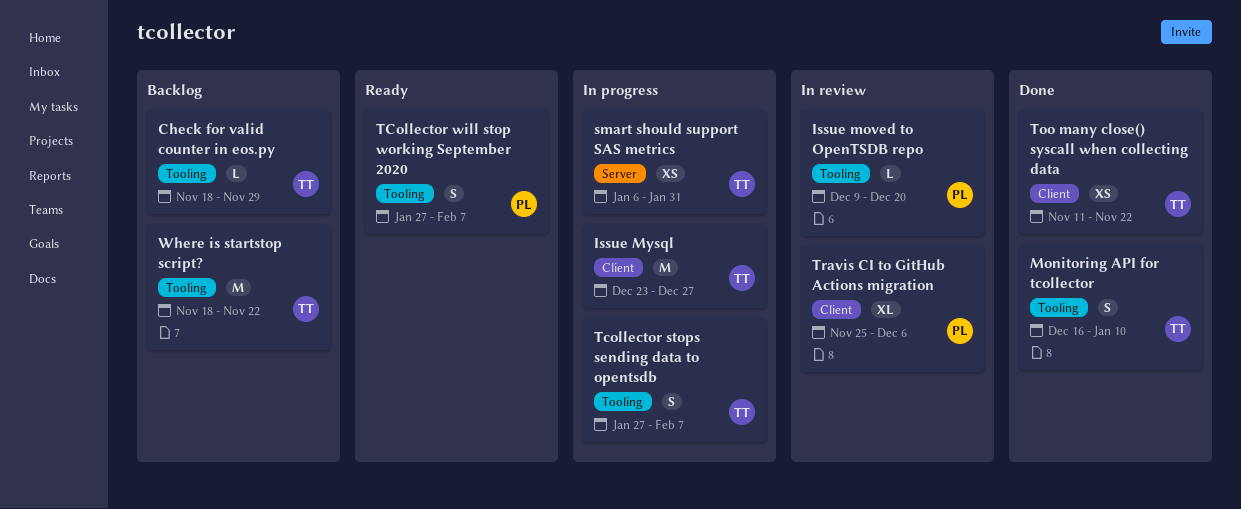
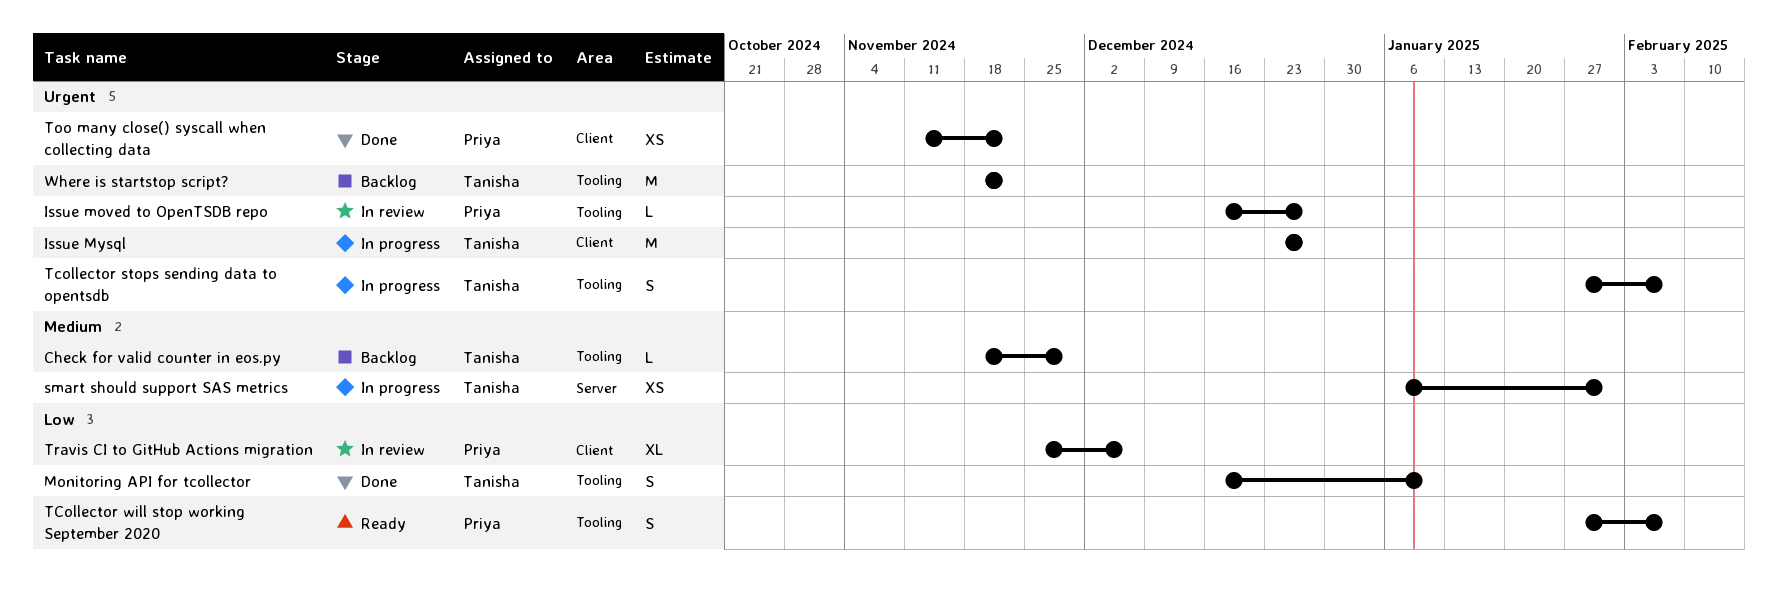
Issue moved to OpenTSDB repo, start: Dec 9 -> Dec 16
Issue moved to OpenTSDB repo, due: Dec 20 -> Dec 27
Too many close() syscall when collecting data, owner: Tanisha -> Priya

